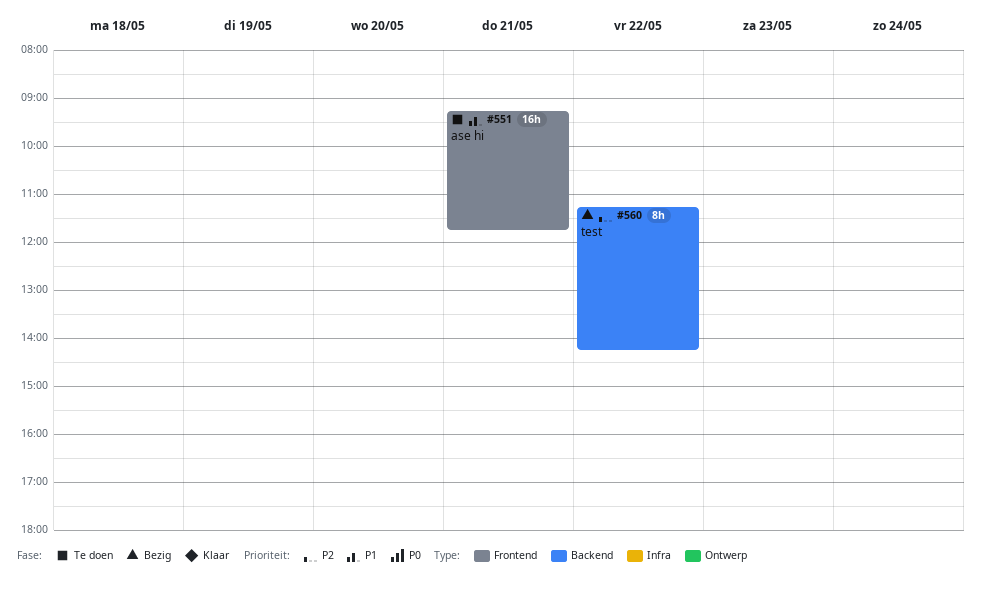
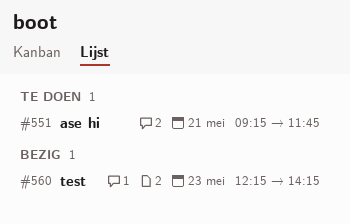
#560, day: May 22 -> May 23
#560, begins: 11:15 -> 12:15

